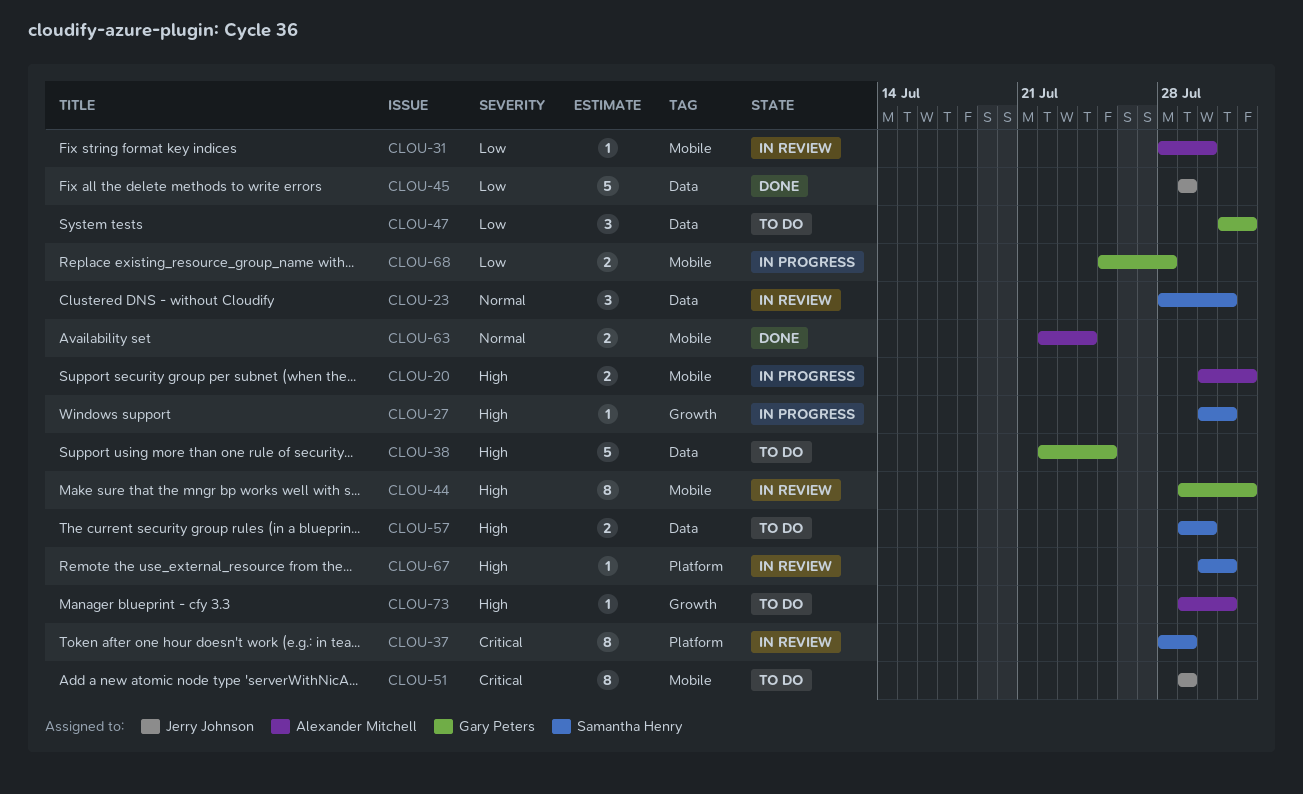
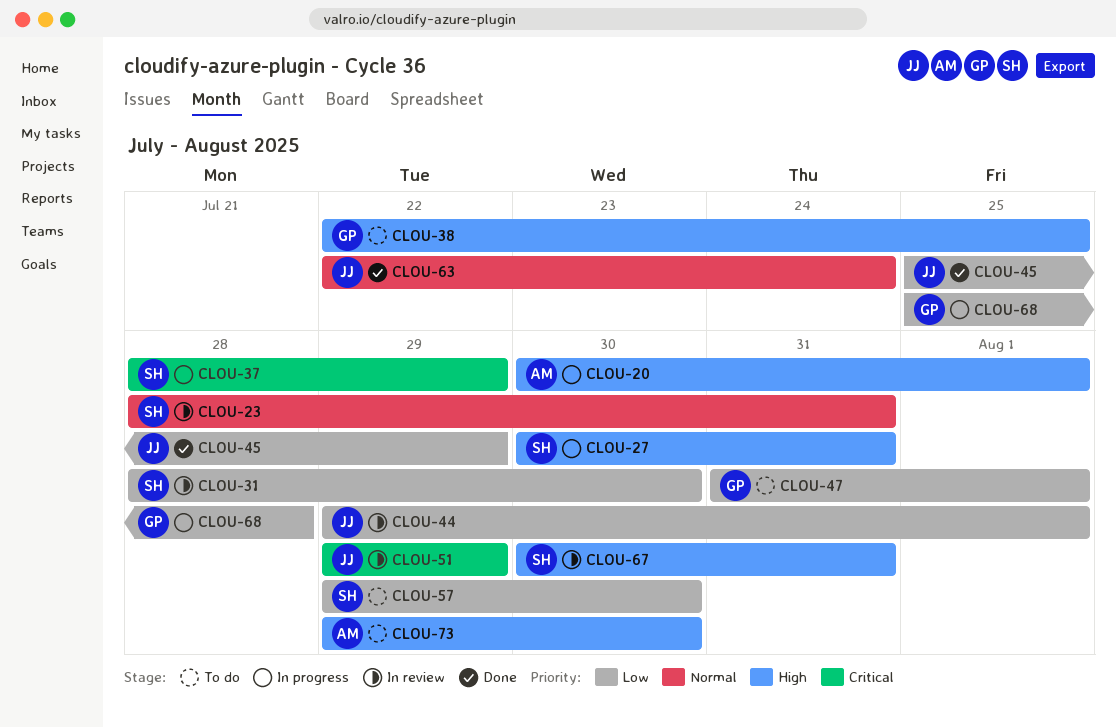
CLOU-31, owner: Alexander Mitchell -> Samantha Henry
CLOU-37, status: In review -> In progress
CLOU-44, owner: Gary Peters -> Jerry Johnson
CLOU-44, priority: High -> Low
CLOU-45, start: Jul 29 -> Jul 25
CLOU-51, status: To do -> In review
CLOU-57, priority: High -> Low
CLOU-63, owner: Alexander Mitchell -> Jerry Johnson
CLOU-73, due: Jul 31 -> Jul 30

